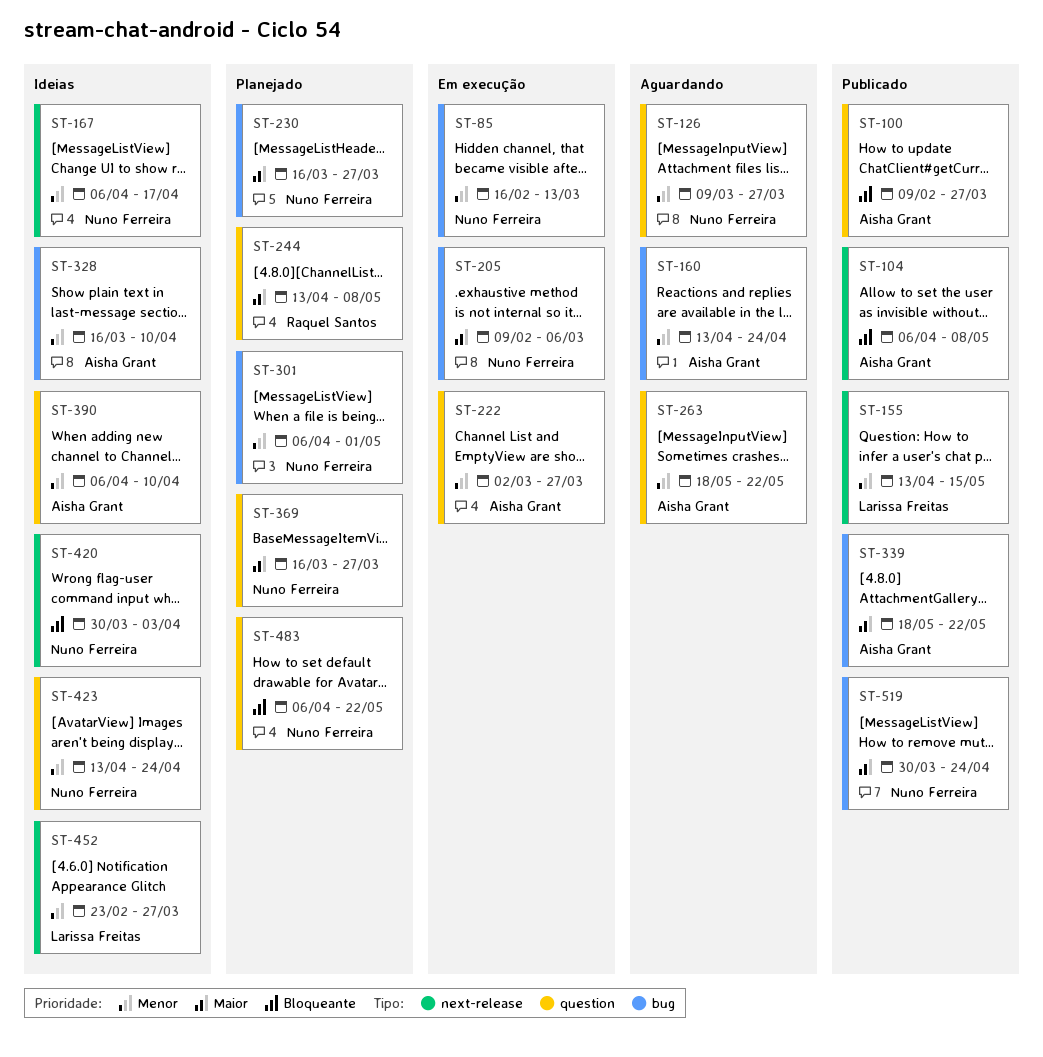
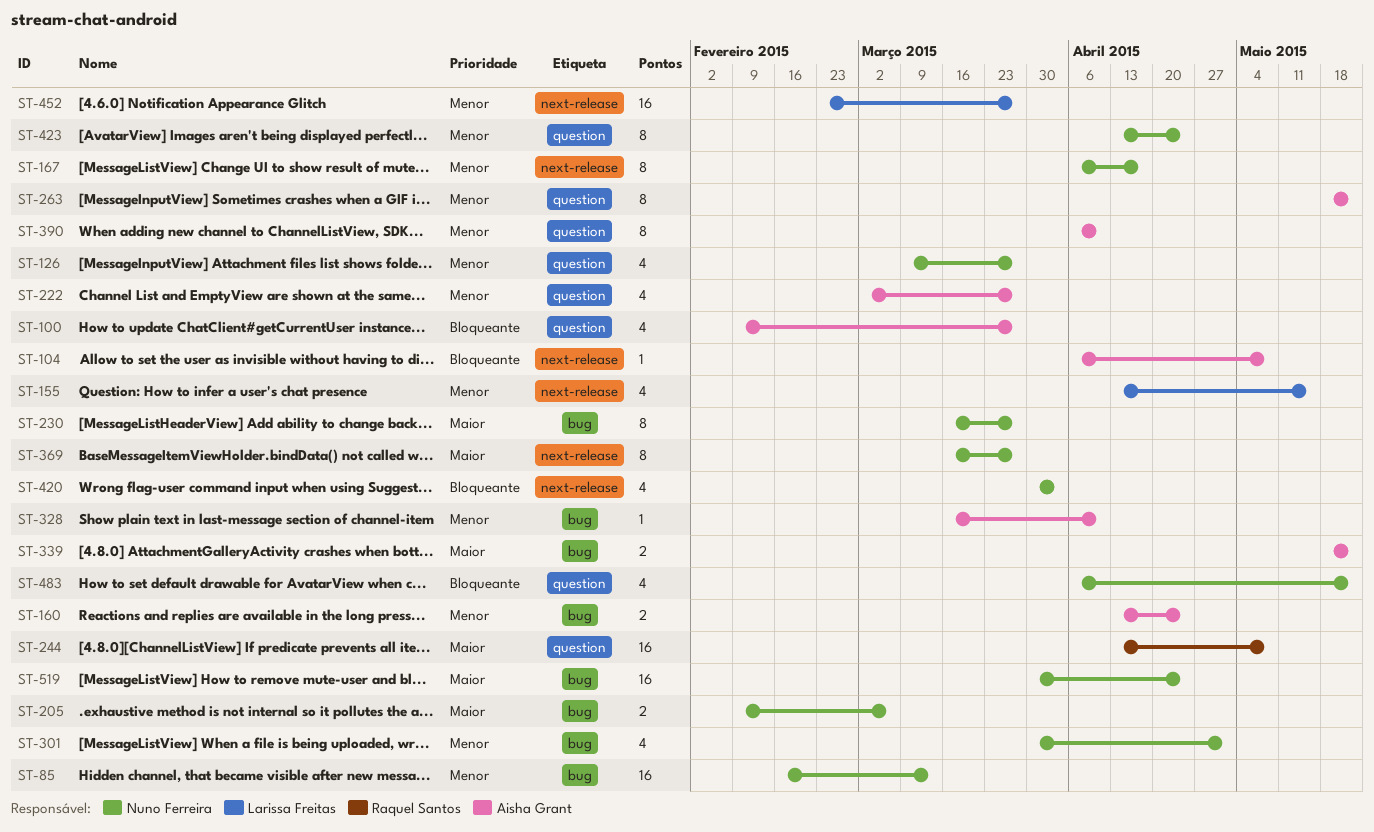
ST-301, start: Apr 6 -> Mar 30
ST-369, label: question -> next-release

